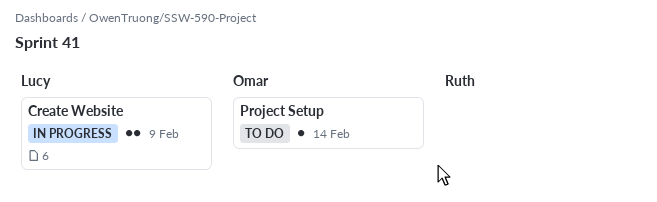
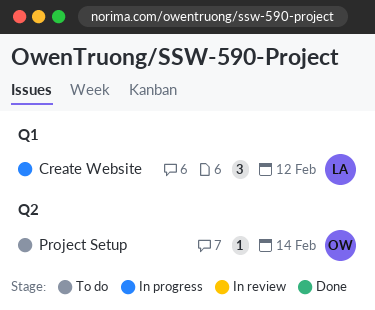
Create Website, estimate: 2 -> 3
Create Website, due: Feb 9 -> Feb 12

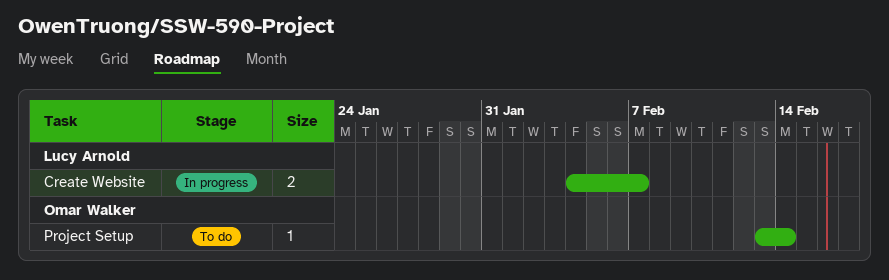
Create Website, estimate: 3 -> 2
Create Website, due: Feb 12 -> Feb 7

